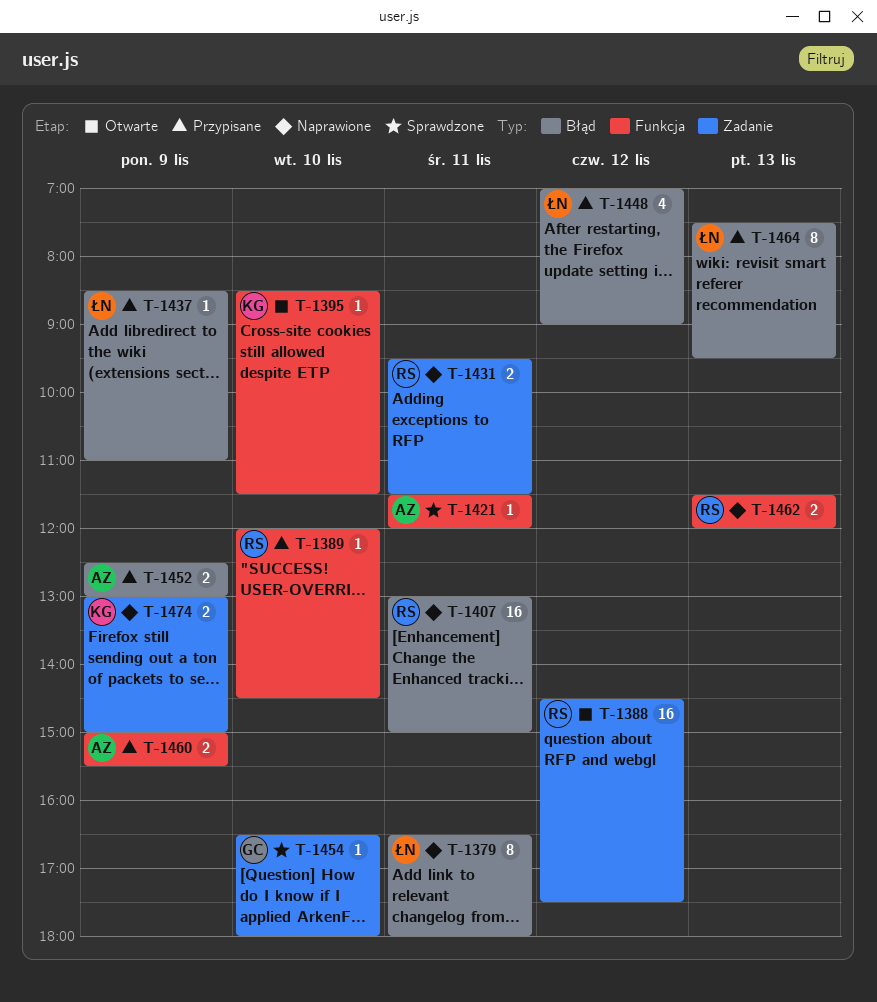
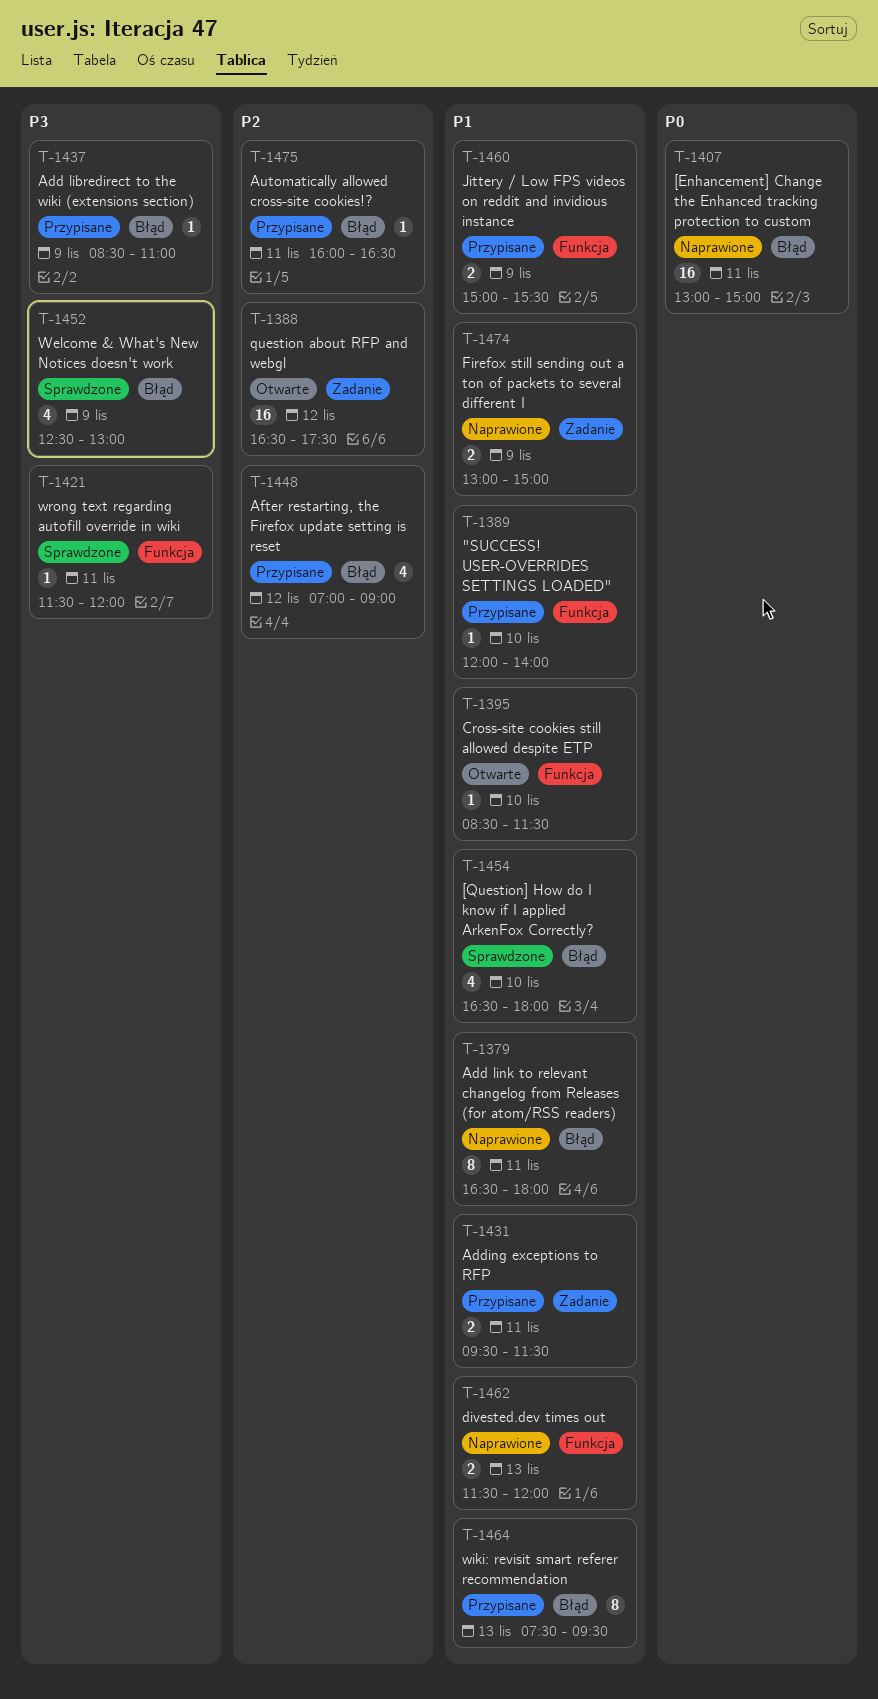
T-1388, begins: 14:30 -> 16:30
T-1389, ends: 14:30 -> 14:00
T-1431, status: Naprawione -> Przypisane
T-1452, status: Przypisane -> Sprawdzone
T-1452, estimate: 2 -> 4
T-1454, label: Zadanie -> Błąd
T-1454, estimate: 1 -> 4
T-1475: none -> present

